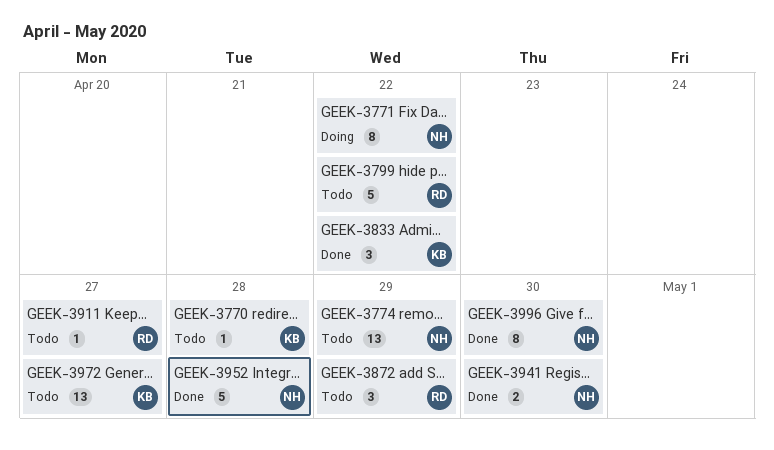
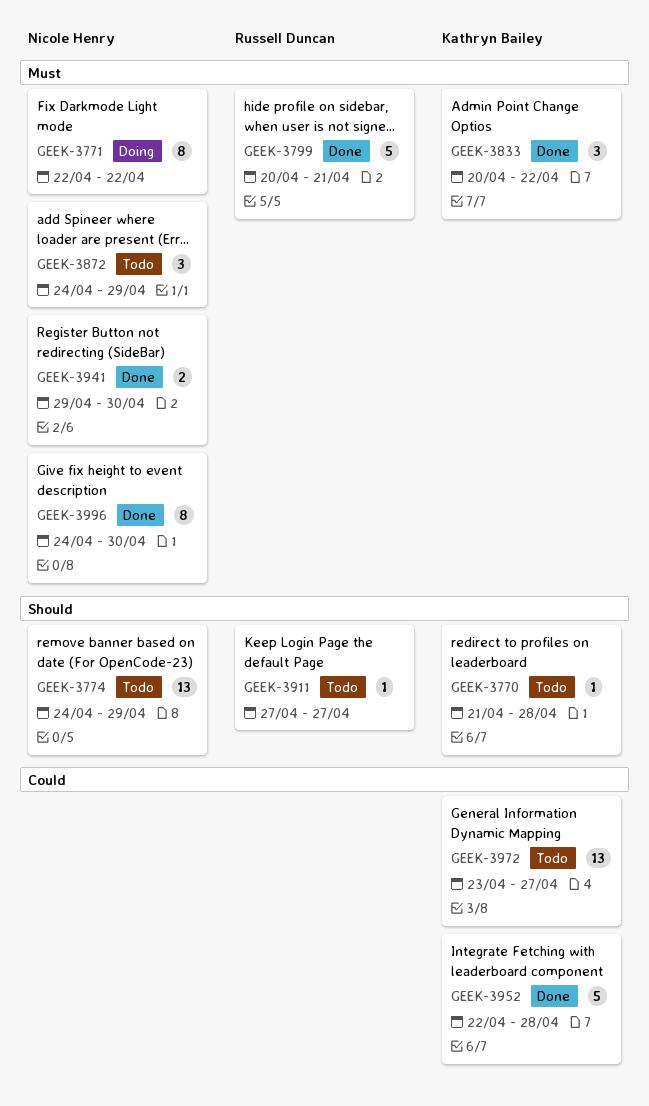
GEEK-3799, status: Todo -> Done
GEEK-3799, due: Apr 22 -> Apr 21
GEEK-3872, owner: Russell Duncan -> Nicole Henry
GEEK-3952, owner: Nicole Henry -> Kathryn Bailey

